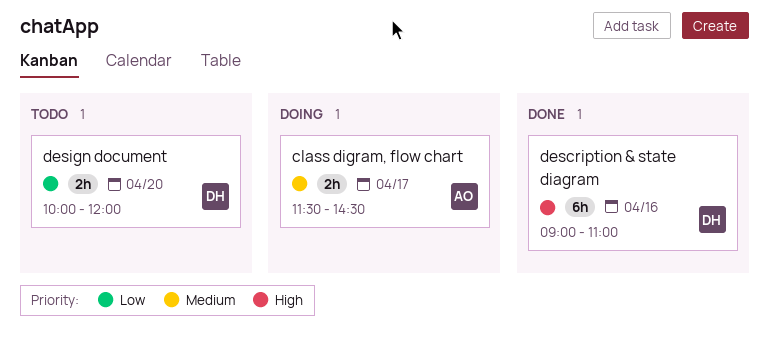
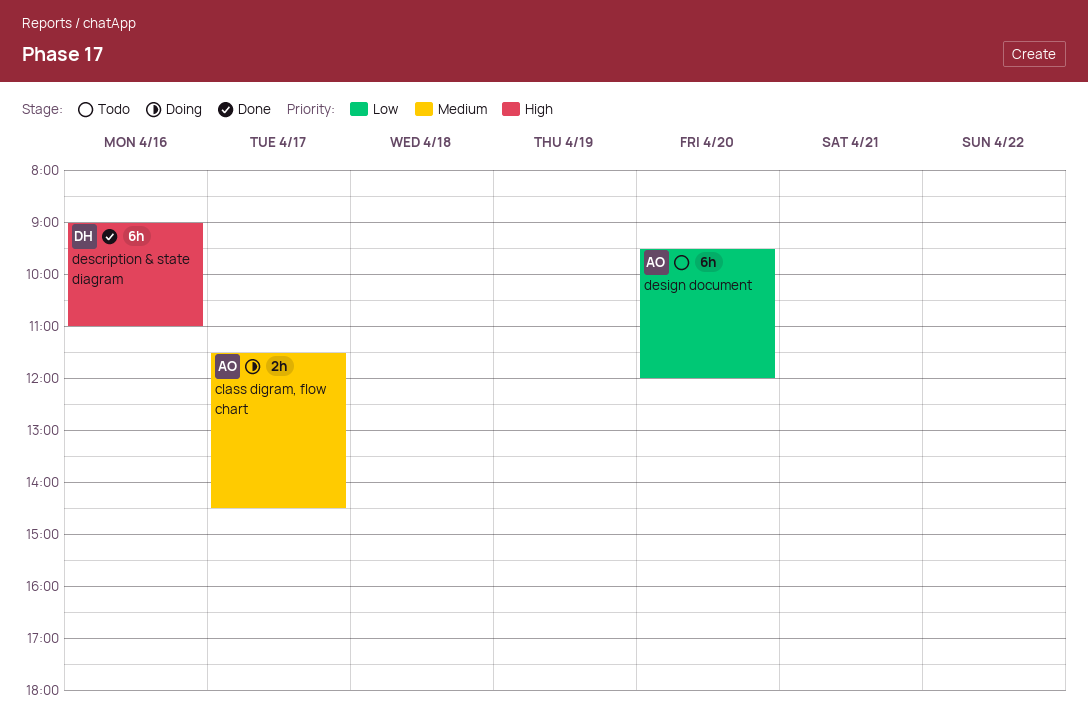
design document, owner: DH -> AO
design document, estimate: 2h -> 6h
design document, begins: 10:00 -> 09:30

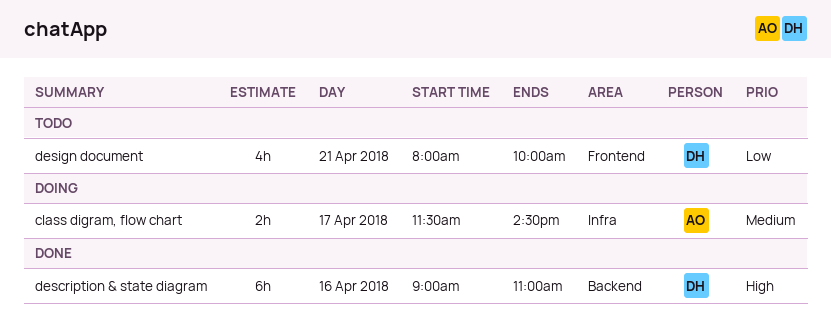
design document, owner: AO -> DH
design document, estimate: 6h -> 4h
design document, day: Apr 20 -> Apr 21
design document, begins: 09:30 -> 08:00
design document, ends: 12:00 -> 10:00

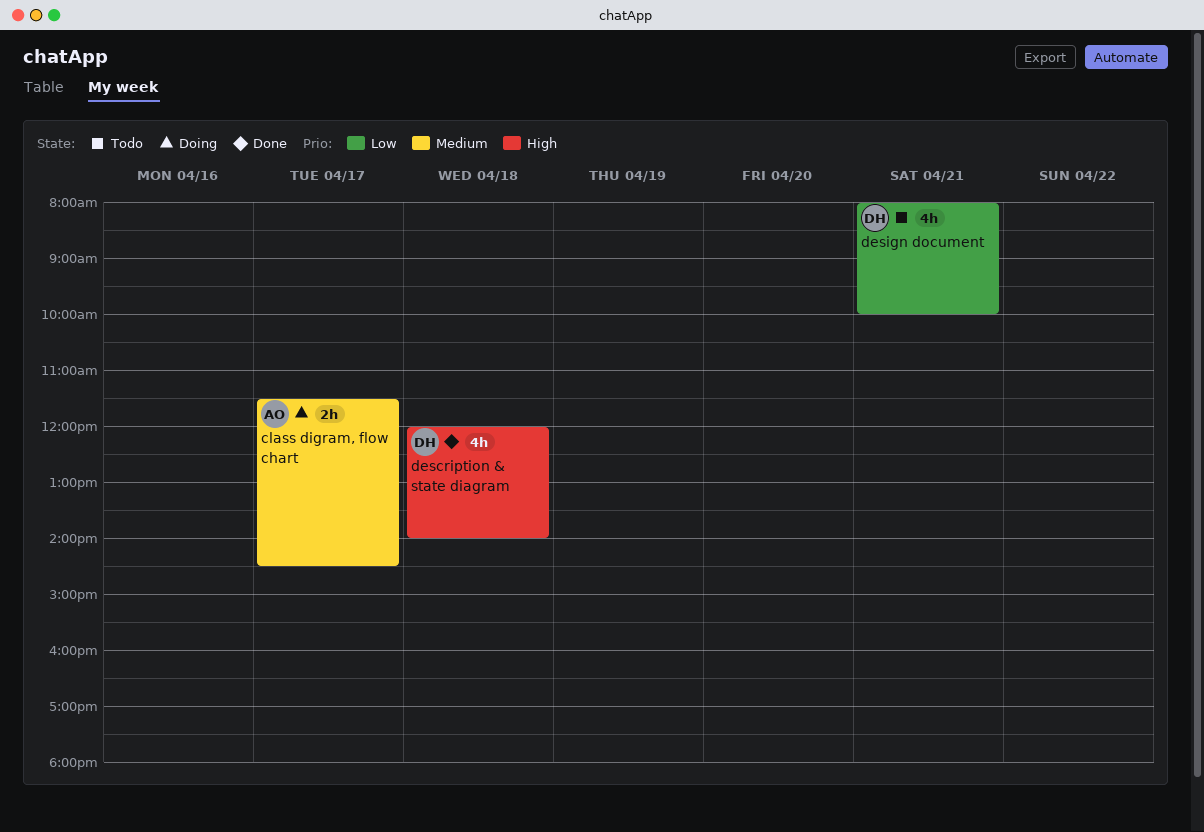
description & state diagram, estimate: 6h -> 4h
description & state diagram, day: Apr 16 -> Apr 18
description & state diagram, begins: 09:00 -> 12:00
description & state diagram, ends: 11:00 -> 14:00

